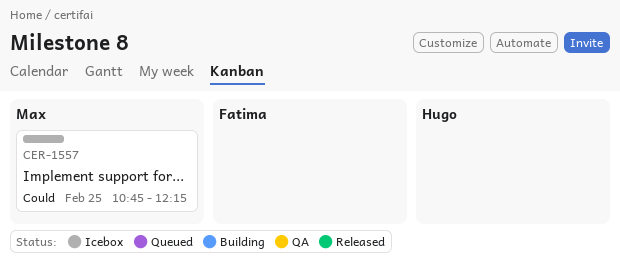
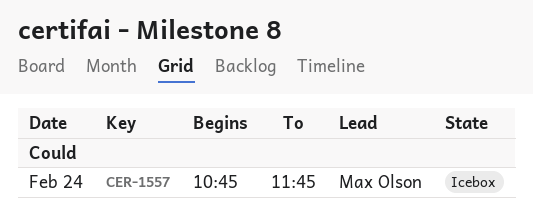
CER-1557, day: Feb 25 -> Feb 24
CER-1557, ends: 12:15 -> 11:45

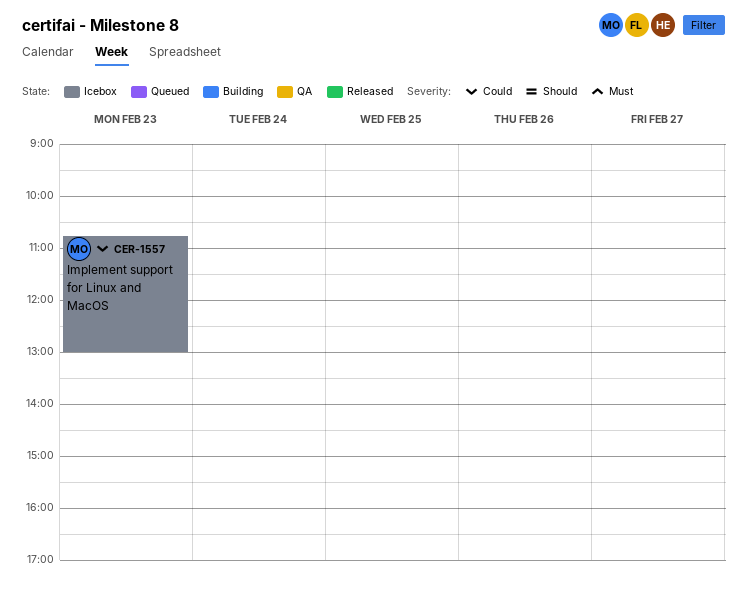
CER-1557, day: Feb 24 -> Feb 23
CER-1557, ends: 11:45 -> 13:00

